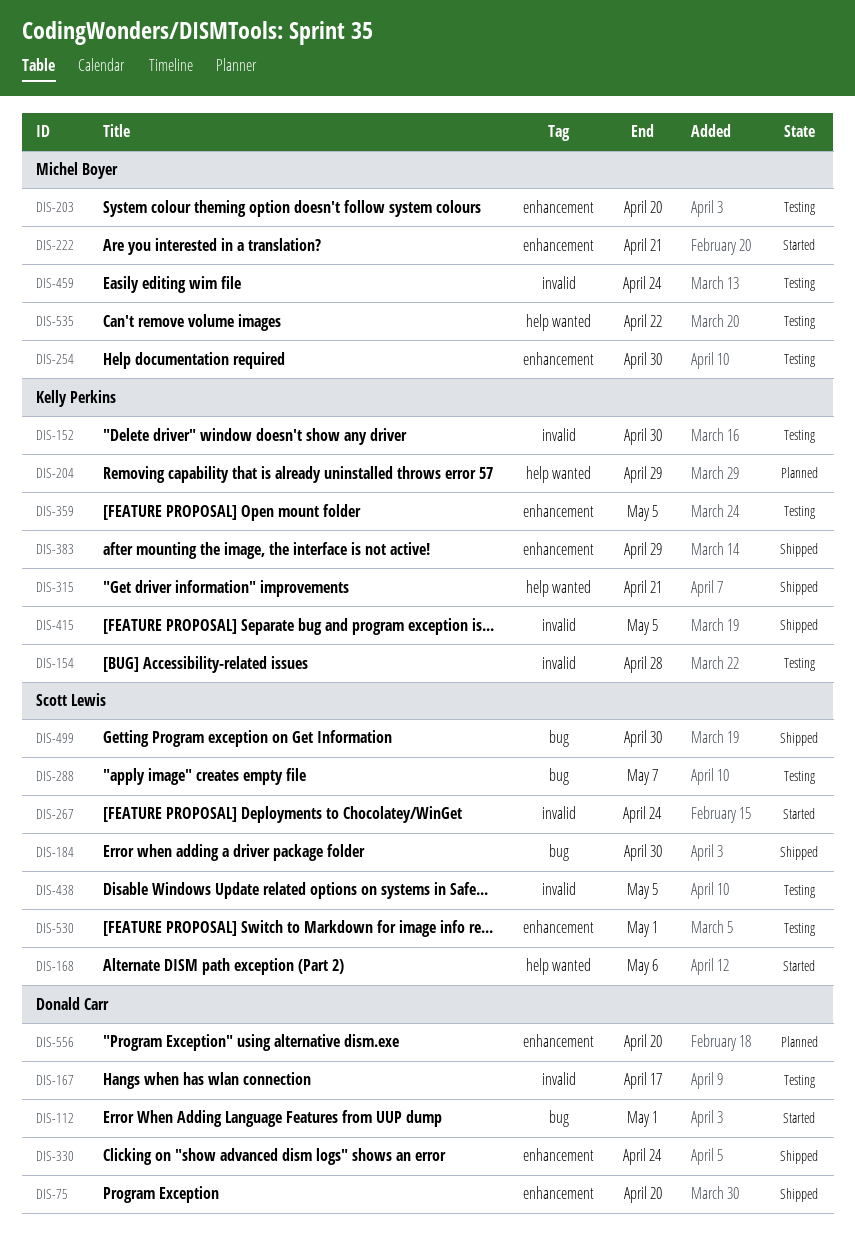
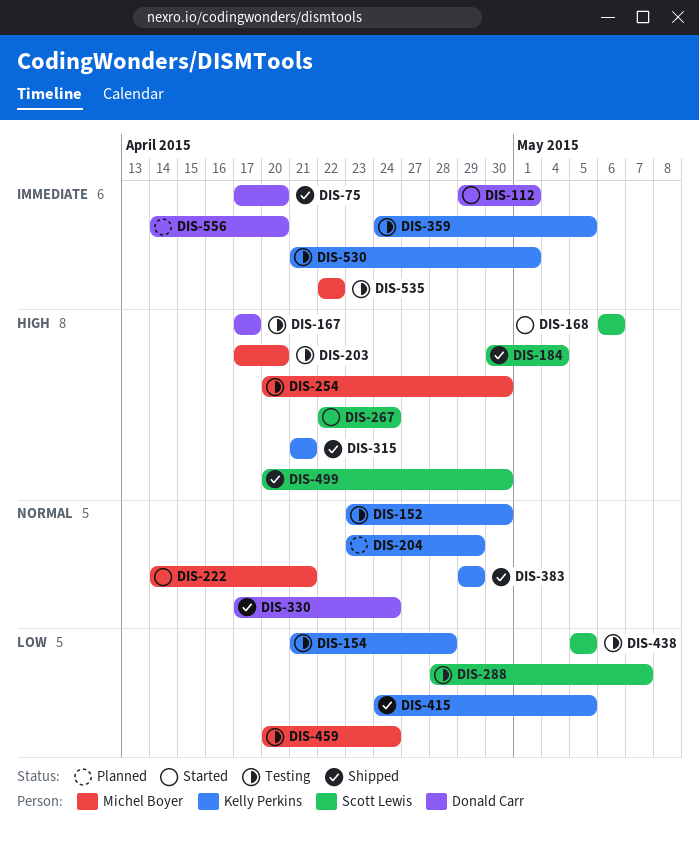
DIS-184, due: Apr 30 -> May 4
DIS-530, owner: Scott Lewis -> Kelly Perkins

